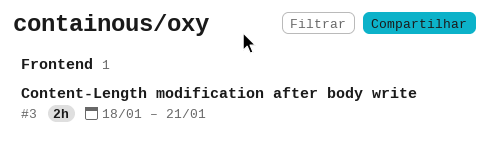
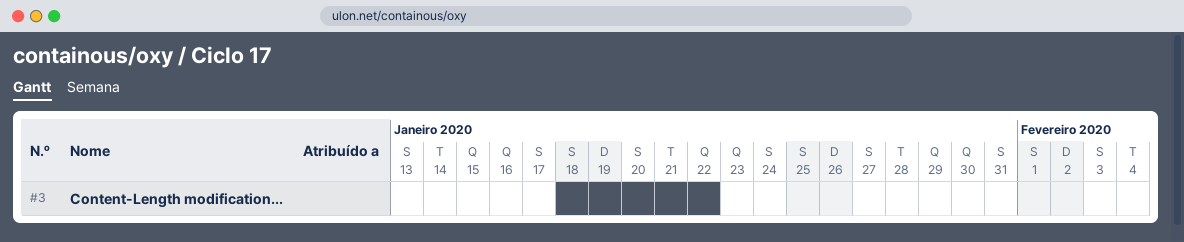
#3, due: Jan 21 -> Jan 22

